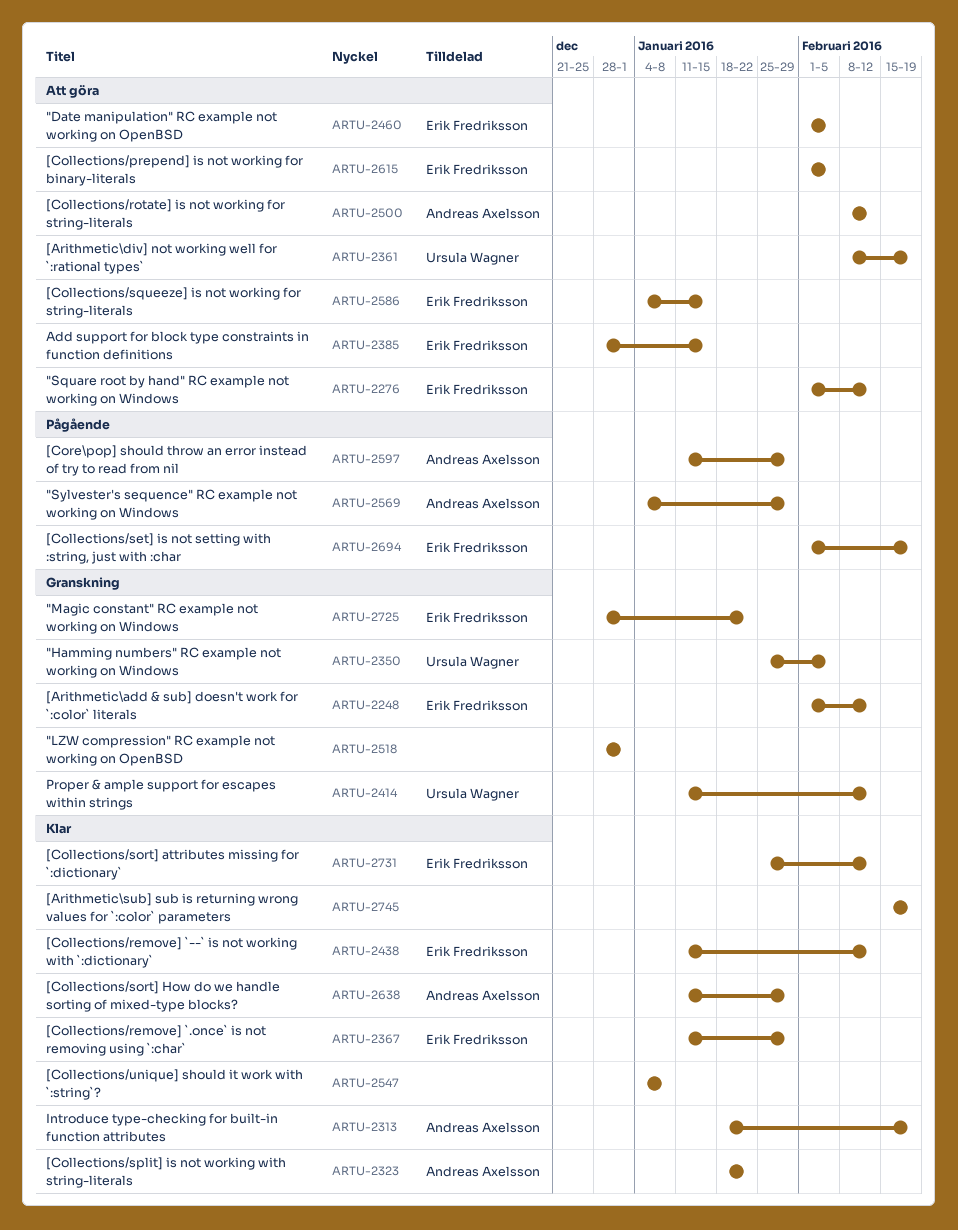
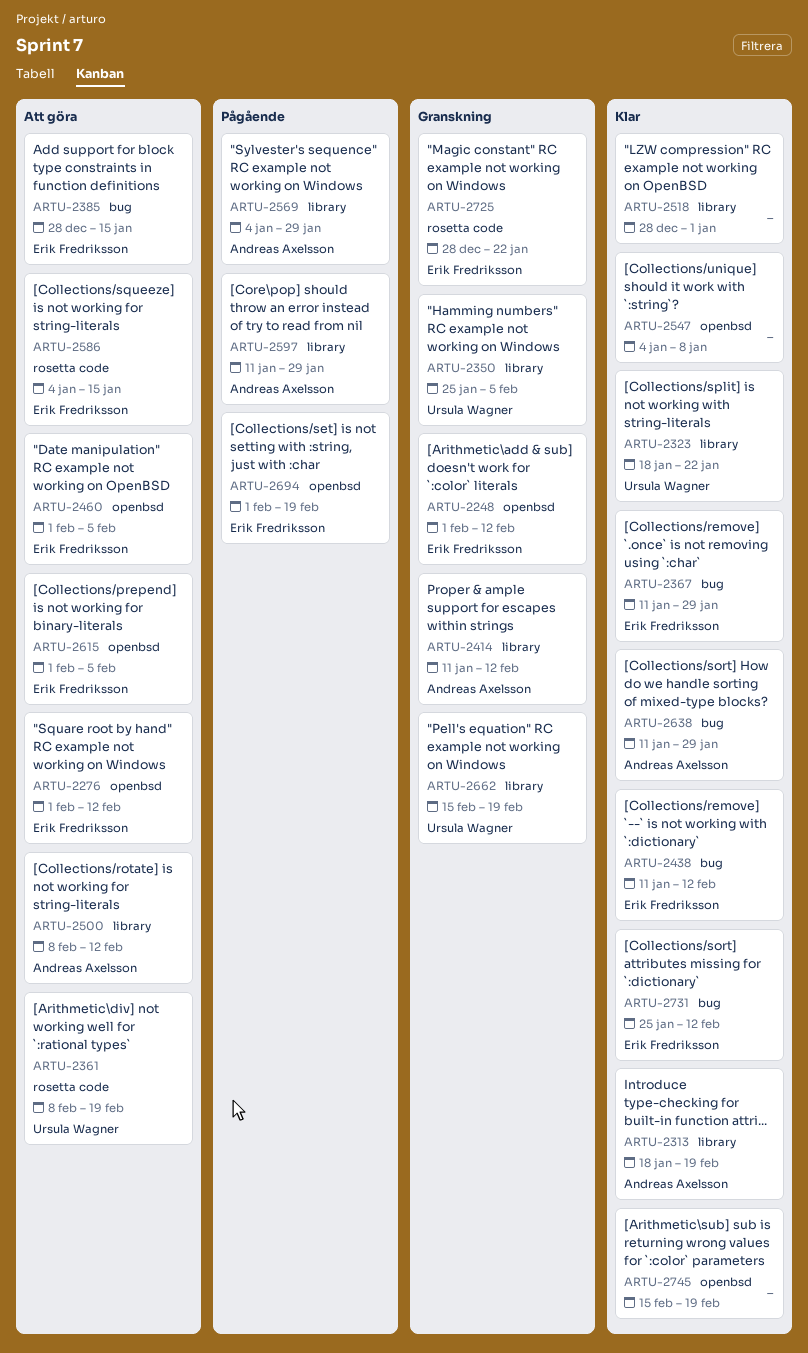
ARTU-2323, owner: Andreas Axelsson -> Ursula Wagner
ARTU-2414, owner: Ursula Wagner -> Andreas Axelsson
ARTU-2518, status: Granskning -> Klar
ARTU-2662: none -> present

